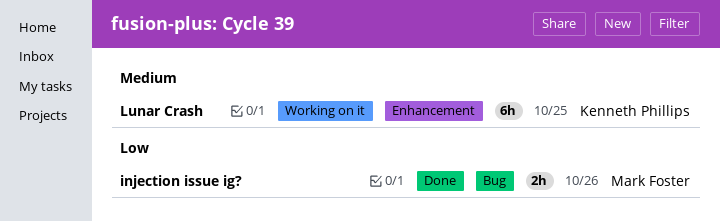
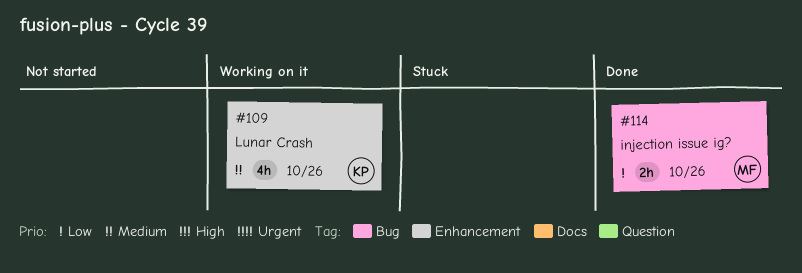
Lunar Crash, estimate: 6h -> 4h
Lunar Crash, due: Oct 25 -> Oct 26

